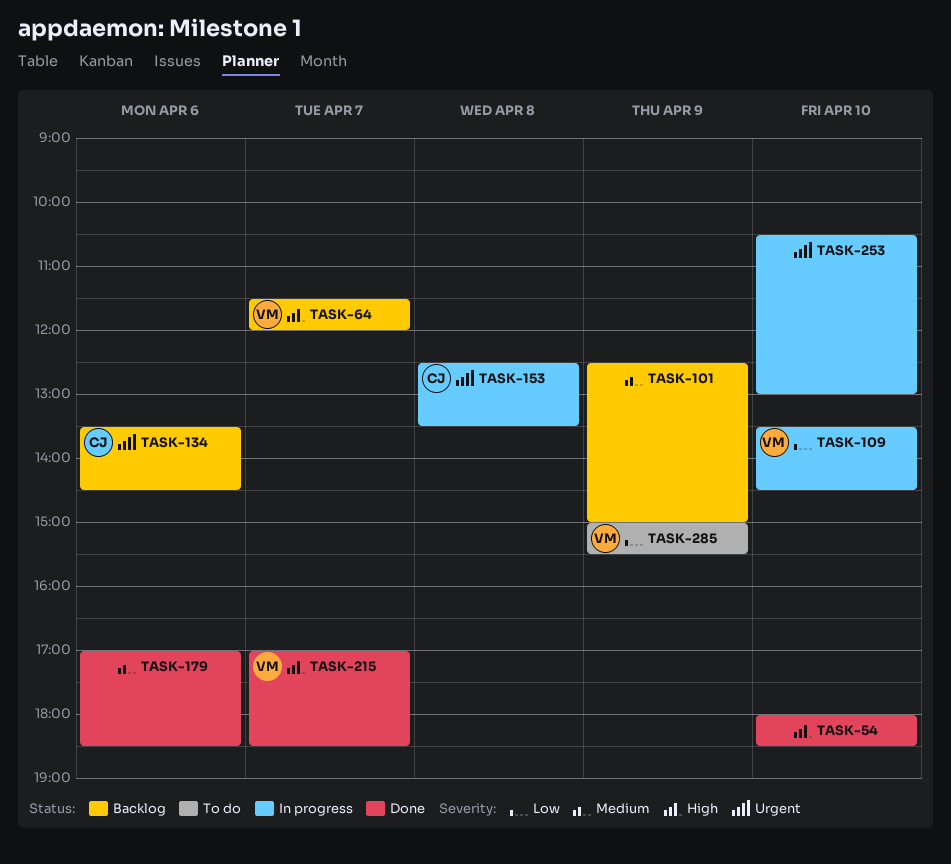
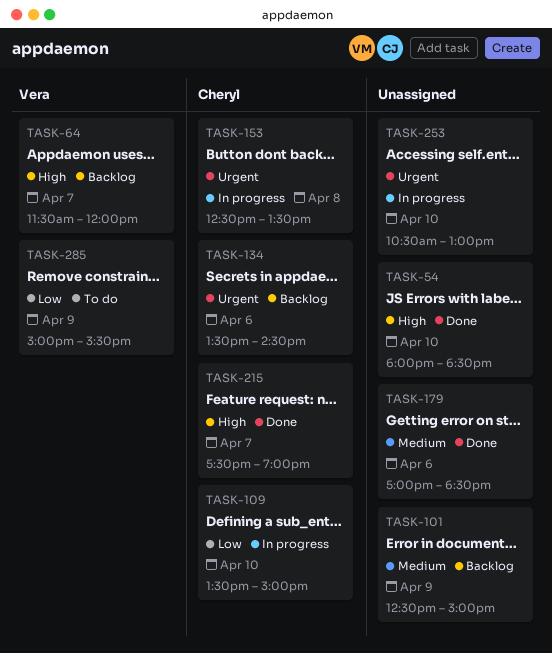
TASK-109, owner: Vera -> Cheryl
TASK-109, ends: 14:30 -> 15:00
TASK-215, owner: Vera -> Cheryl
TASK-215, begins: 17:00 -> 17:30
TASK-215, ends: 18:30 -> 19:00

